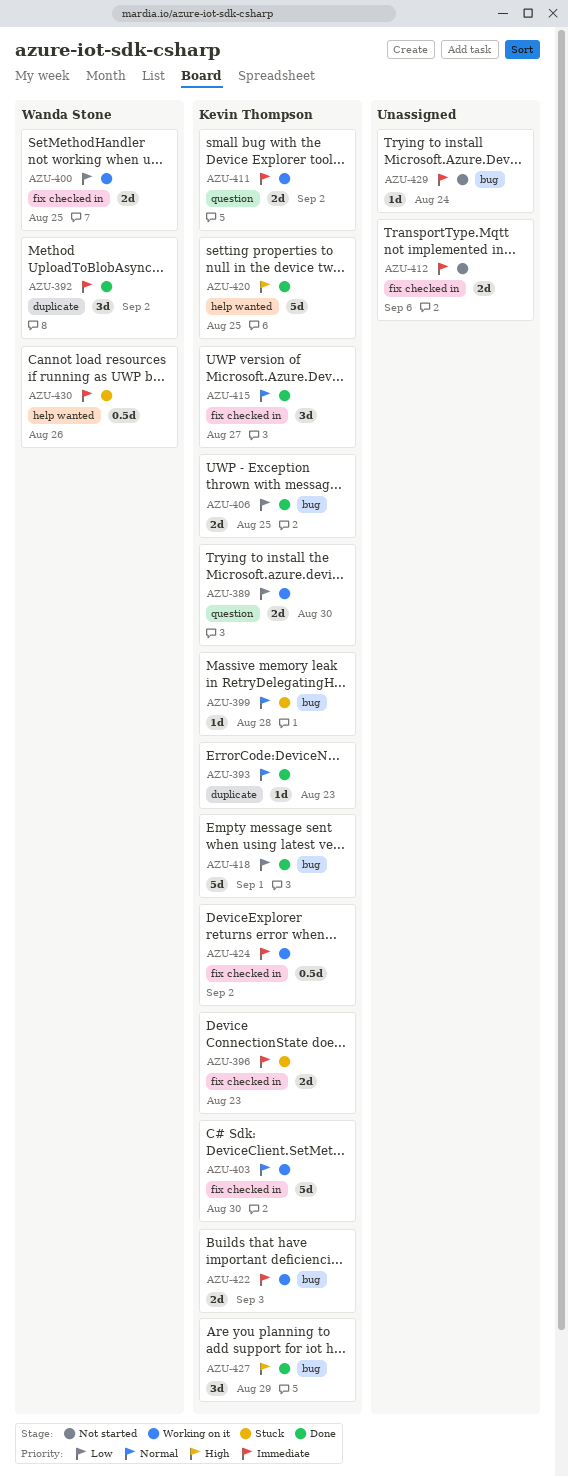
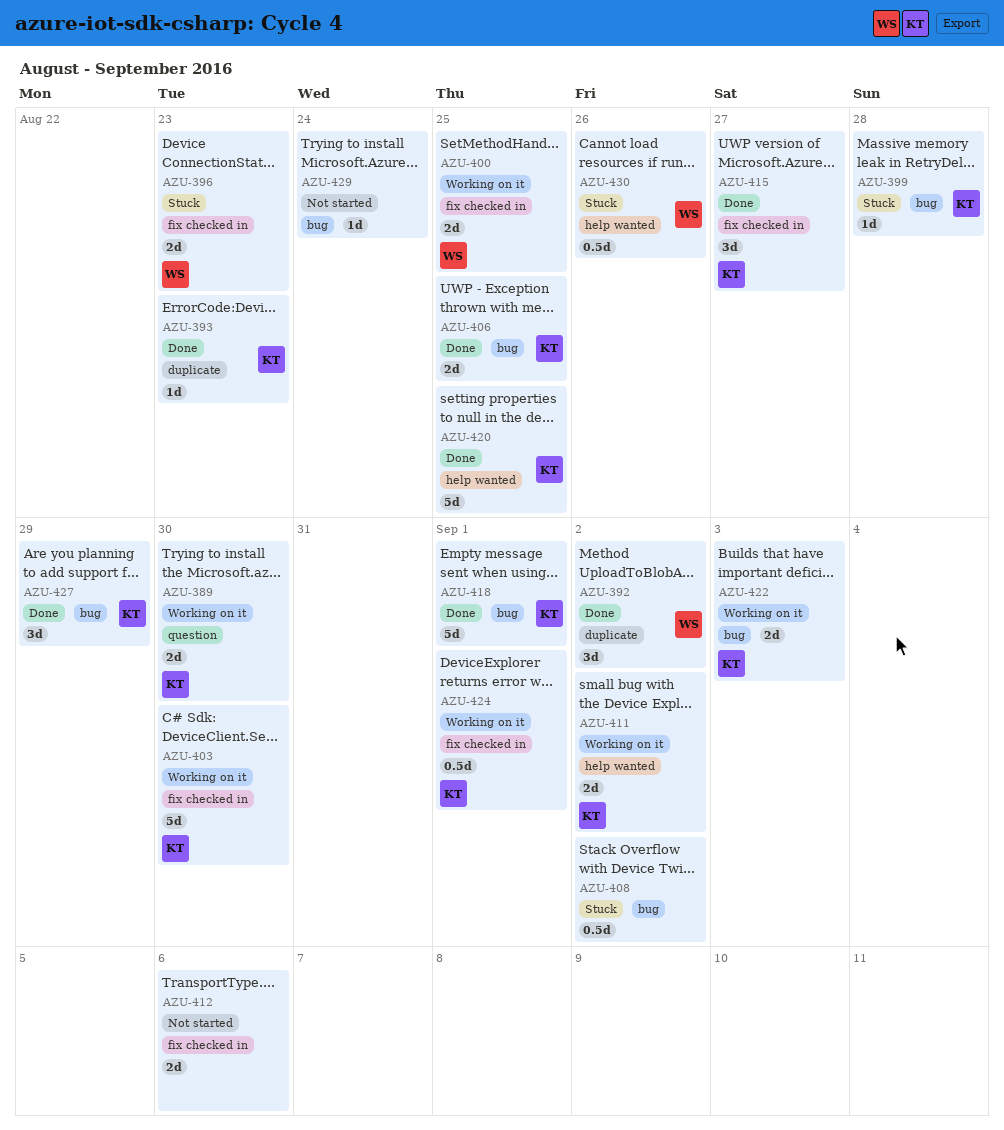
AZU-396, owner: Kevin Thompson -> Wanda Stone
AZU-408: none -> present
AZU-411, label: question -> help wanted
AZU-424, due: Sep 2 -> Sep 1

